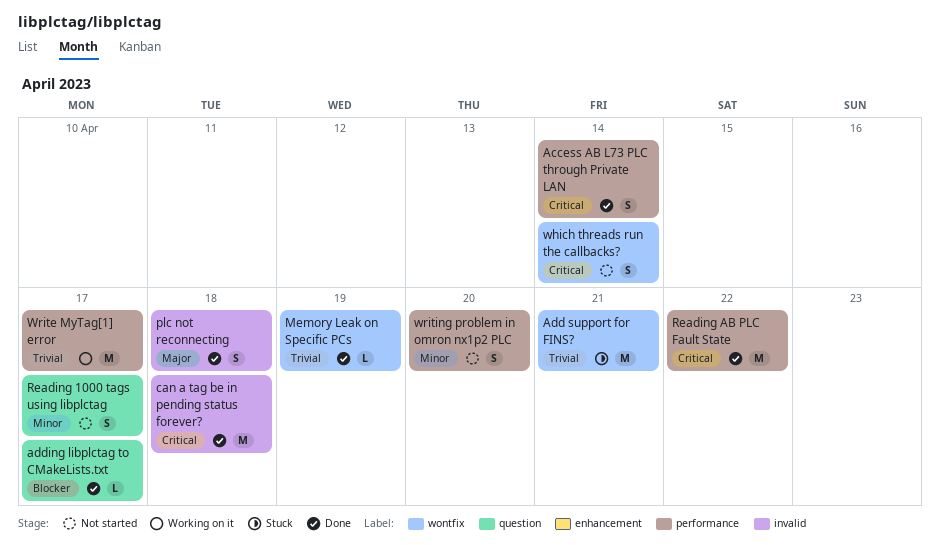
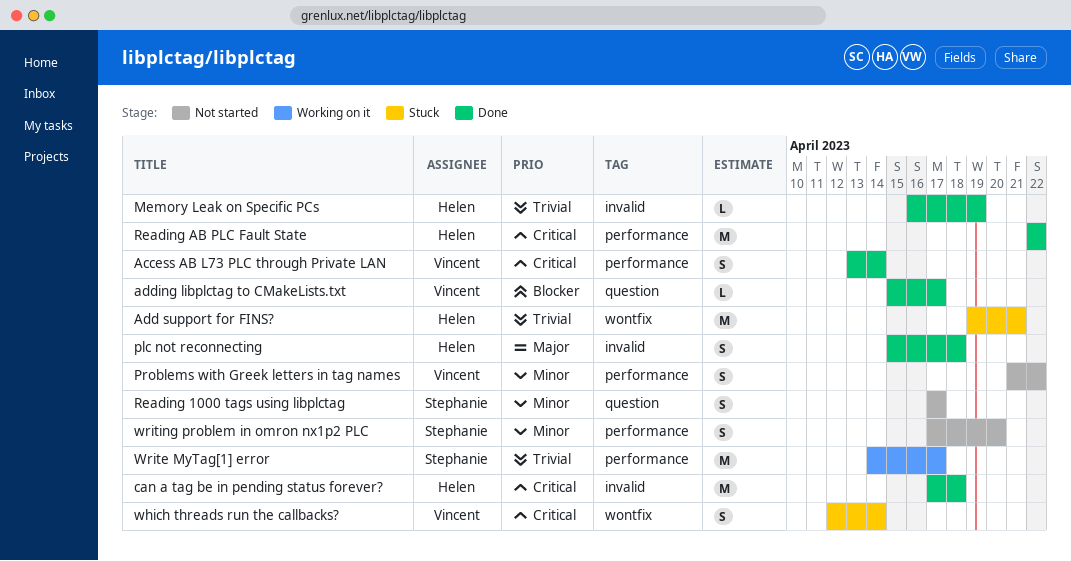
Memory Leak on Specific PCs, label: wontfix -> invalid
Problems with Greek letters in tag names: none -> present
which threads run the callbacks?, status: Not started -> Stuck

